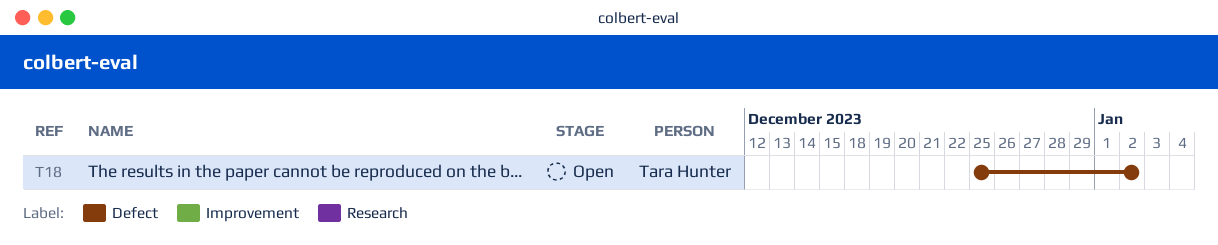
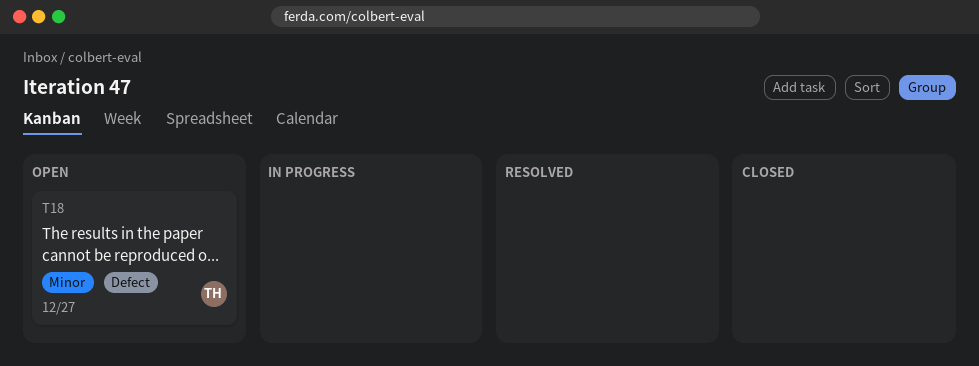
T18, due: Jan 2 -> Dec 27

